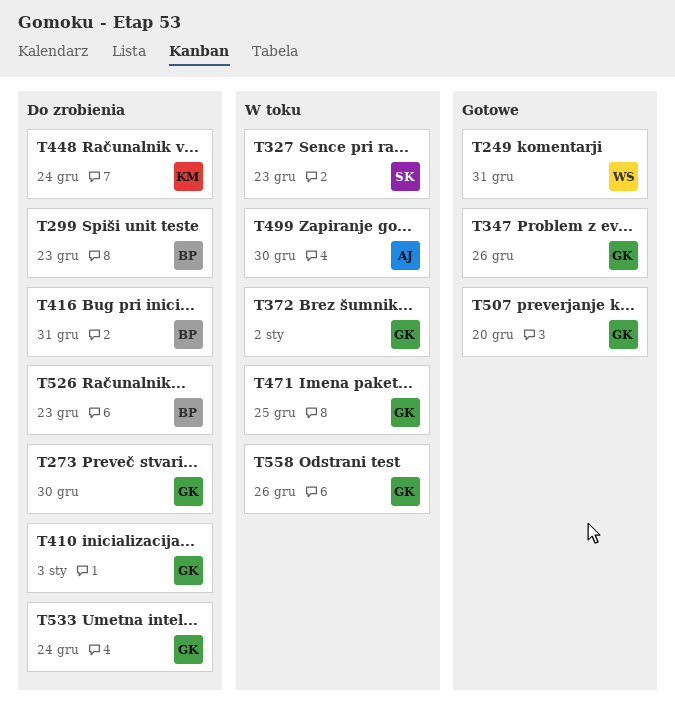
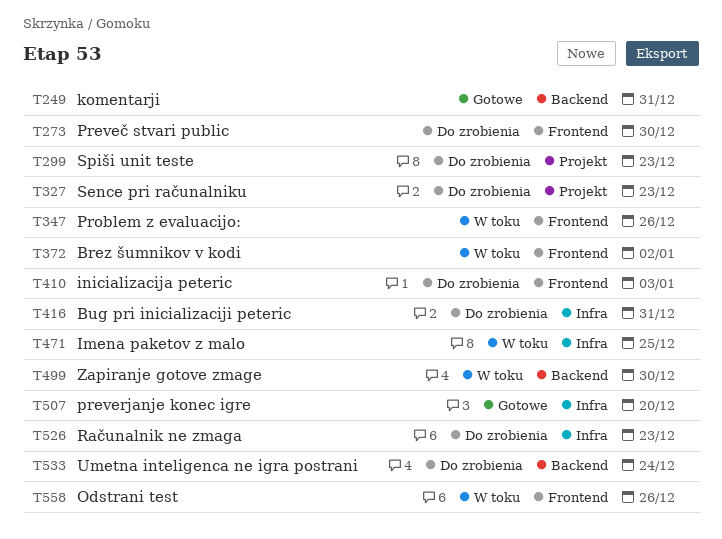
T327, status: W toku -> Do zrobienia
T347, status: Gotowe -> W toku
T448: present -> none

